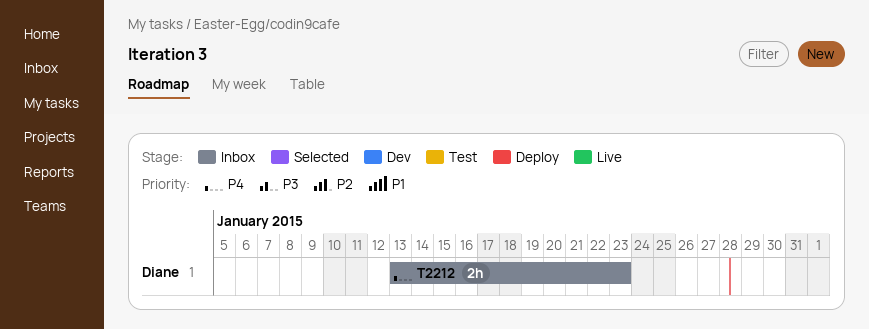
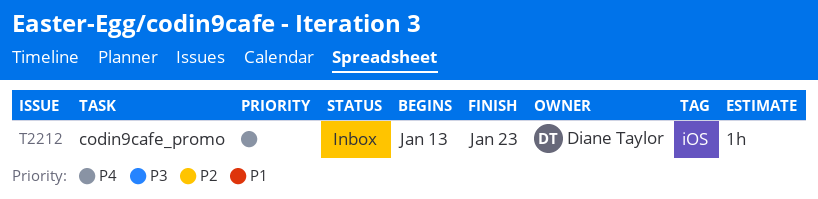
T2212, estimate: 2h -> 1h

